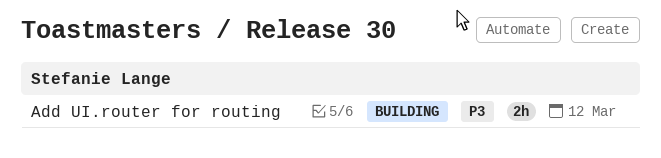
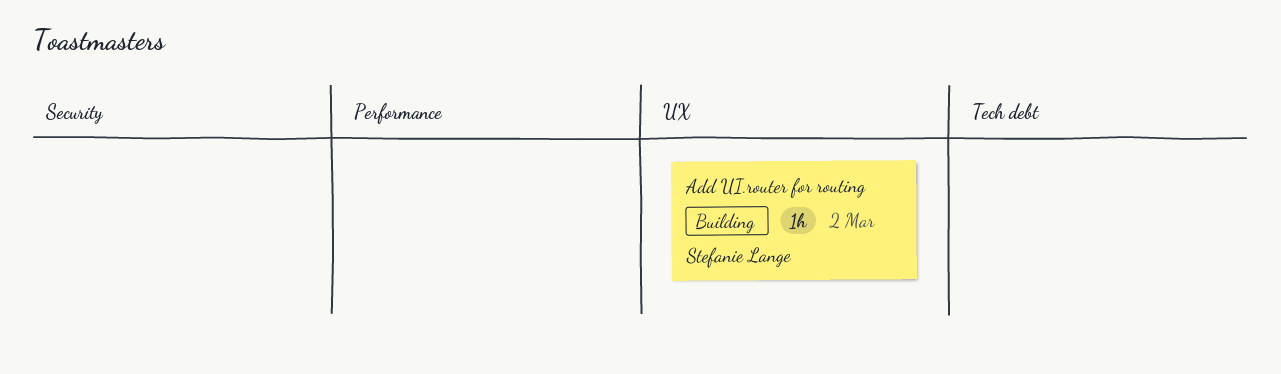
Add UI.router for routing, estimate: 2h -> 1h
Add UI.router for routing, due: Mar 12 -> Mar 2

